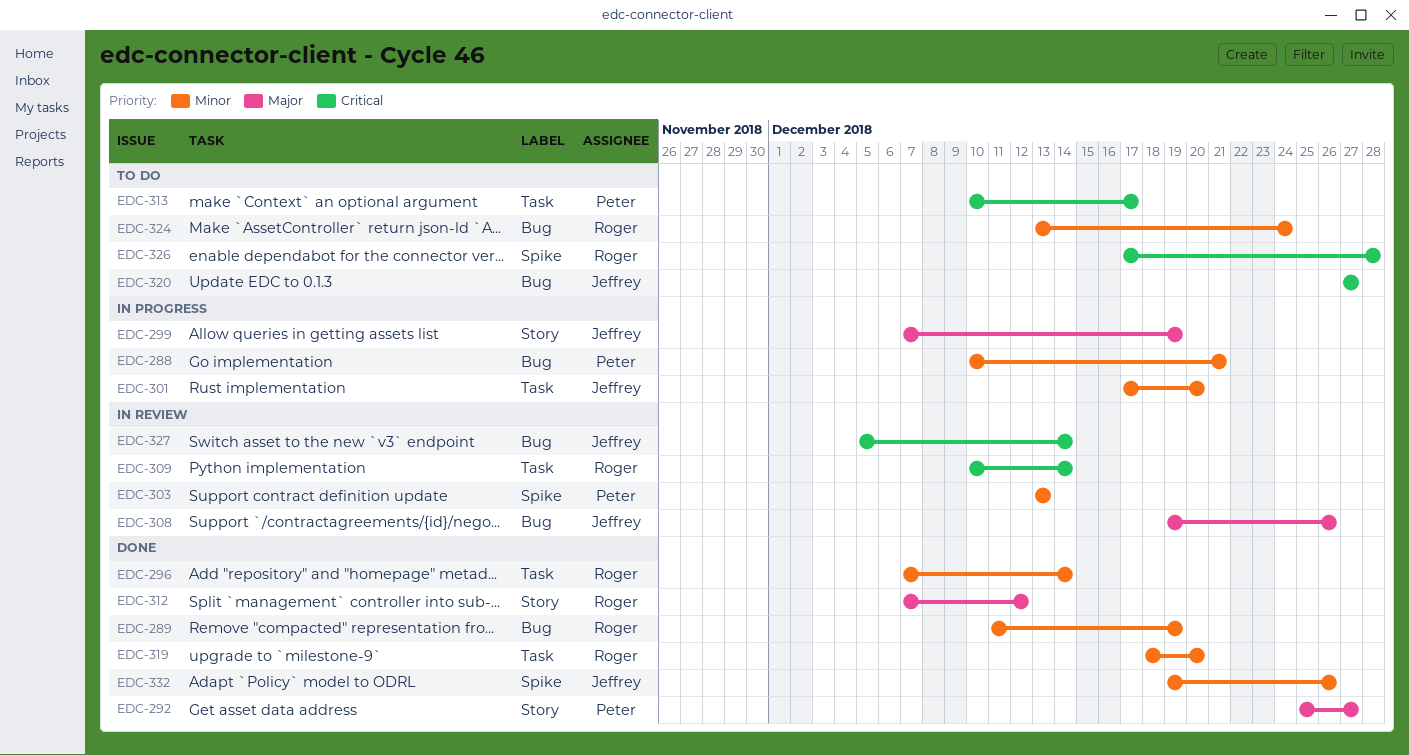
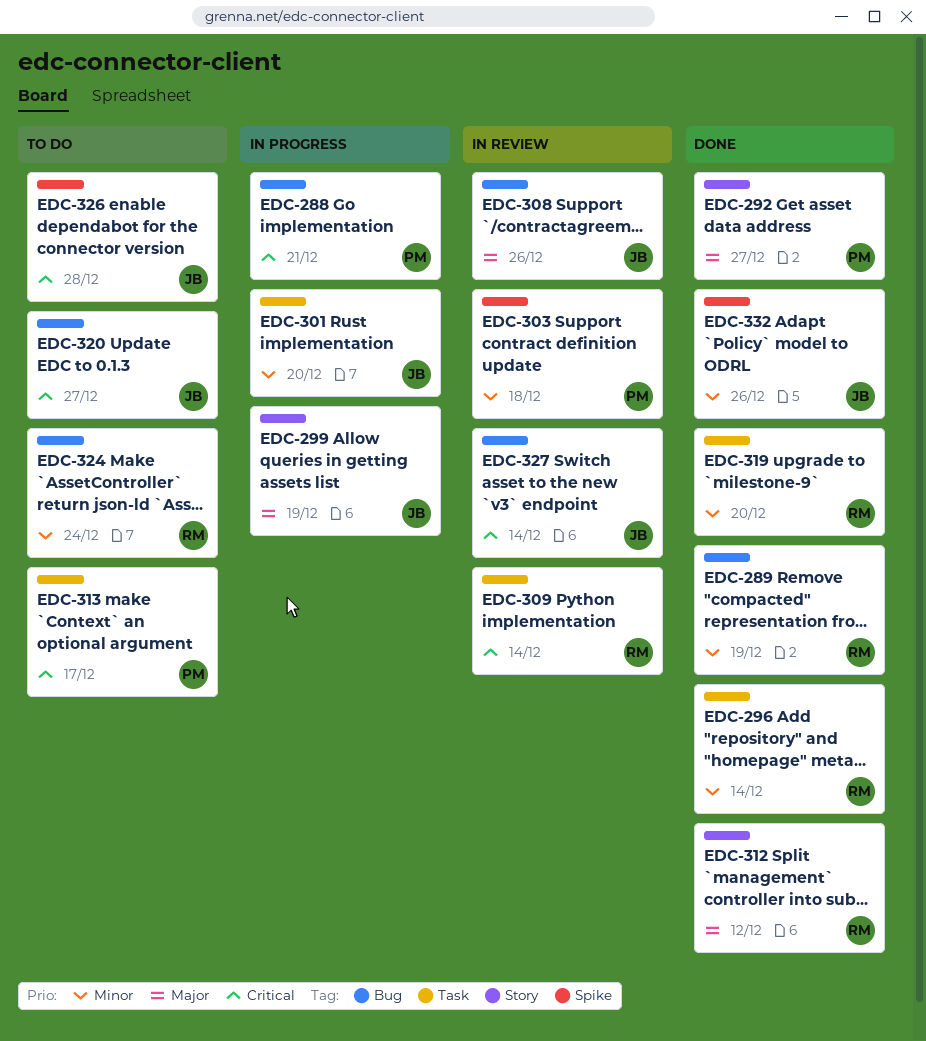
EDC-288, priority: Minor -> Critical
EDC-303, due: Dec 13 -> Dec 18
EDC-326, owner: Roger -> Jeffrey

